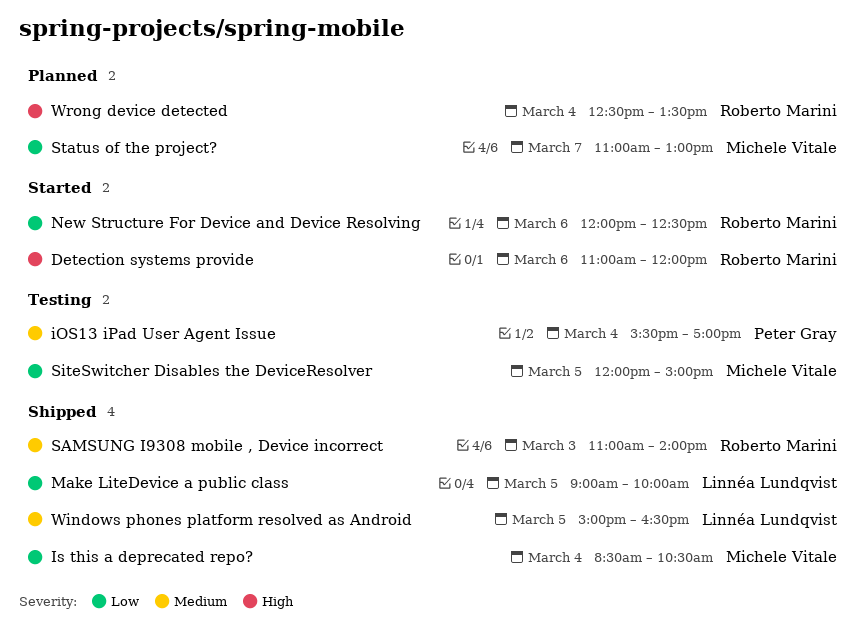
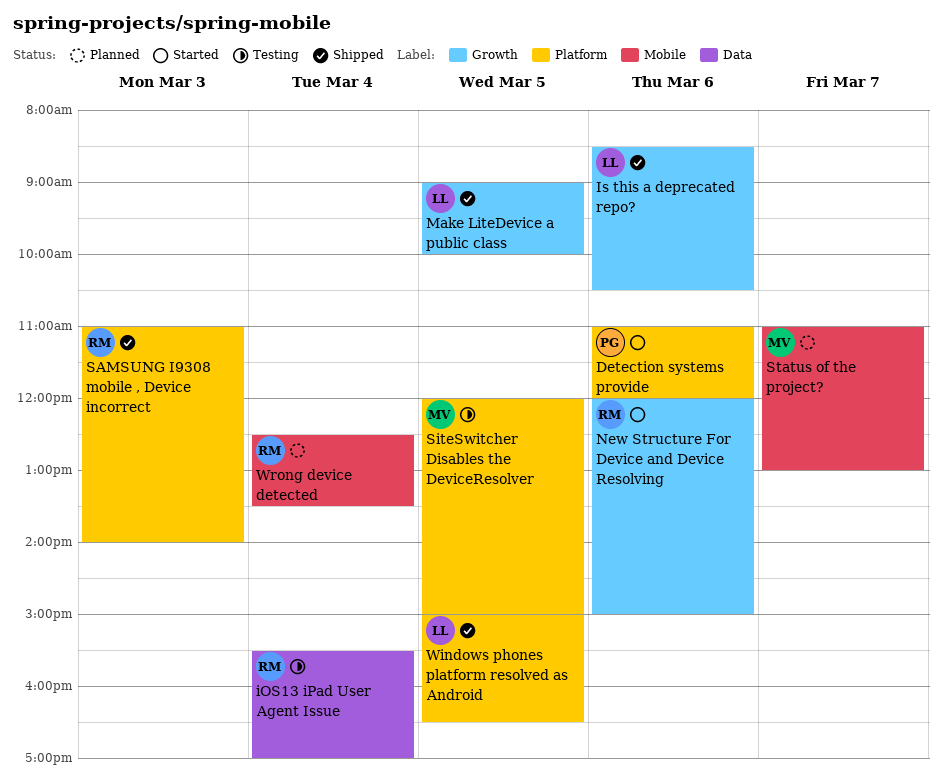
Detection systems provide, owner: Roberto Marini -> Peter Gray
iOS13 iPad User Agent Issue, owner: Peter Gray -> Roberto Marini
Is this a deprecated repo?, owner: Michele Vitale -> Linnéa Lundqvist
Is this a deprecated repo?, day: Mar 4 -> Mar 6
New Structure For Device and Device Resolving, ends: 12:30 -> 15:00

